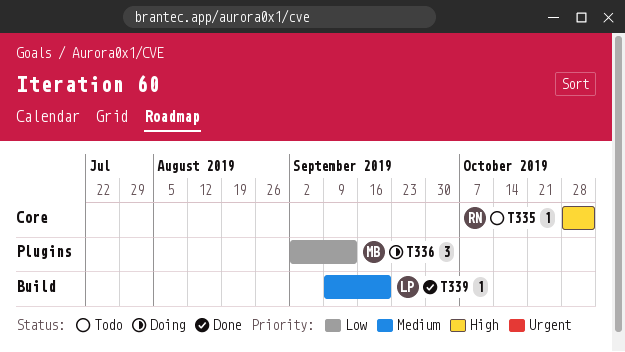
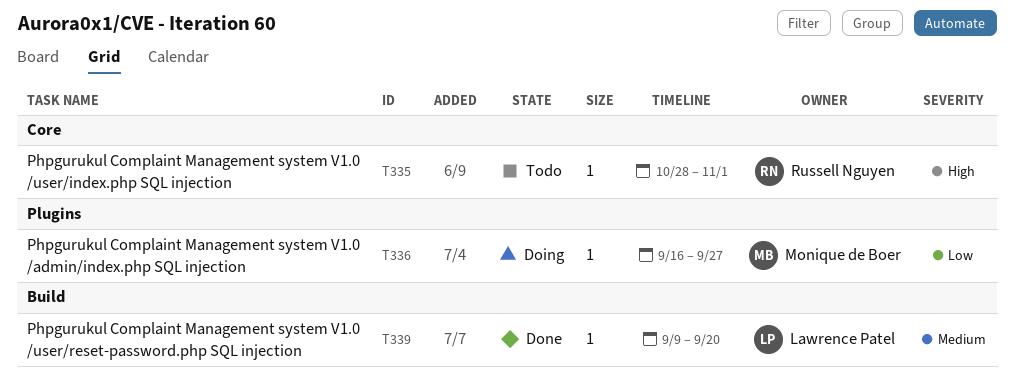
T336, estimate: 3 -> 1
T336, start: Sep 2 -> Sep 16
T336, due: Sep 13 -> Sep 27

